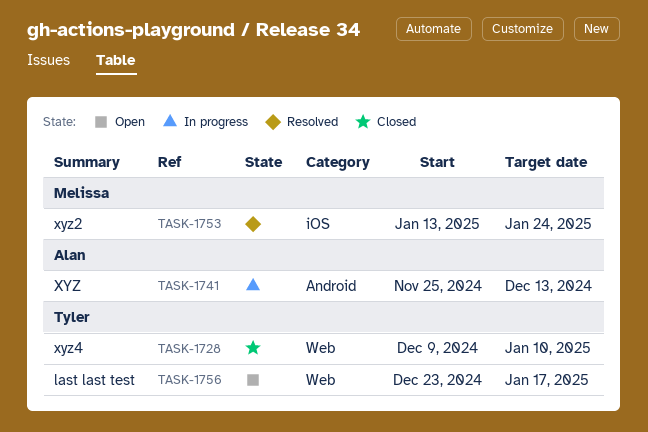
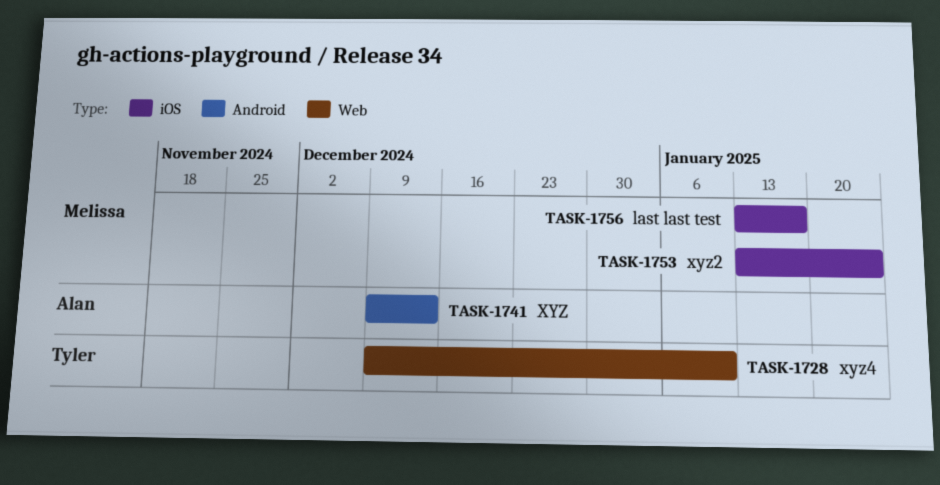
TASK-1741, start: Nov 25 -> Dec 9
TASK-1756, owner: Tyler -> Melissa
TASK-1756, label: Web -> iOS
TASK-1756, start: Dec 23 -> Jan 13

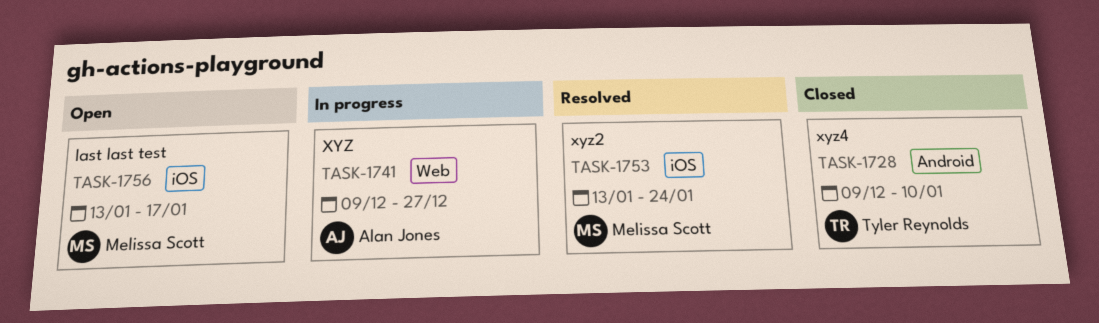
TASK-1728, label: Web -> Android
TASK-1741, label: Android -> Web
TASK-1741, due: Dec 13 -> Dec 27

